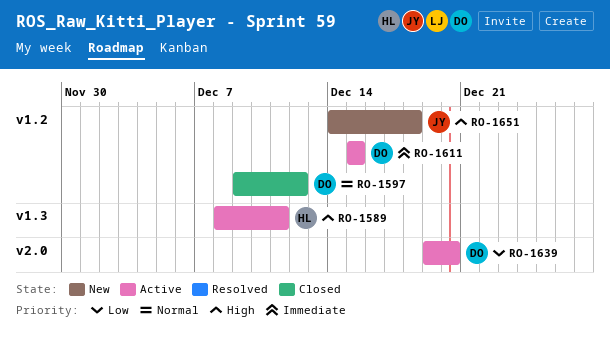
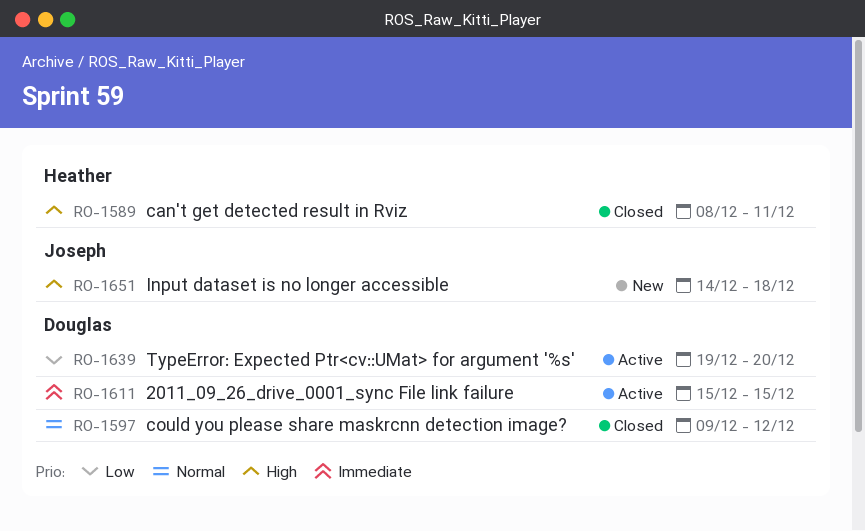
RO-1589, status: Active -> Closed

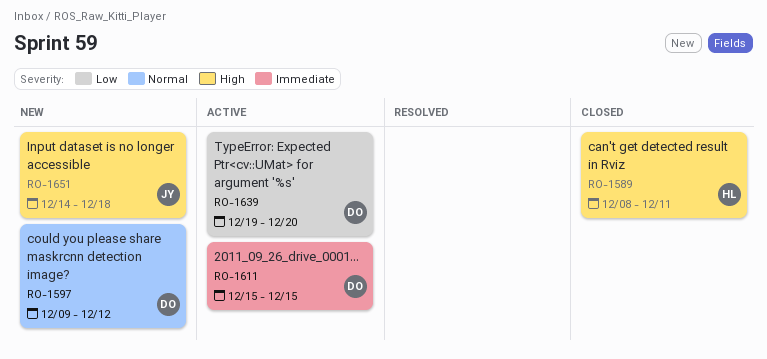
RO-1597, status: Closed -> New

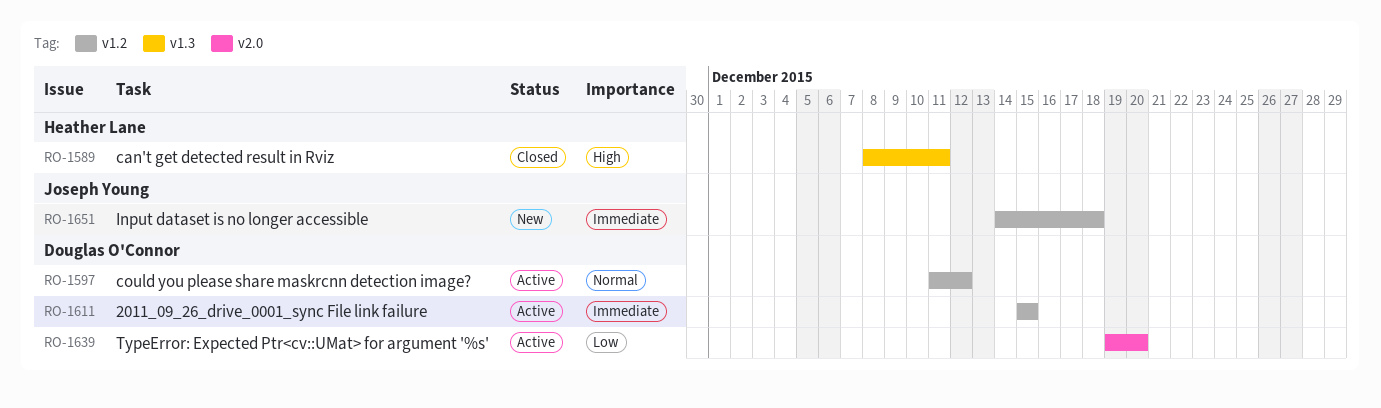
RO-1597, status: New -> Active
RO-1597, start: Dec 9 -> Dec 11
RO-1651, priority: High -> Immediate

